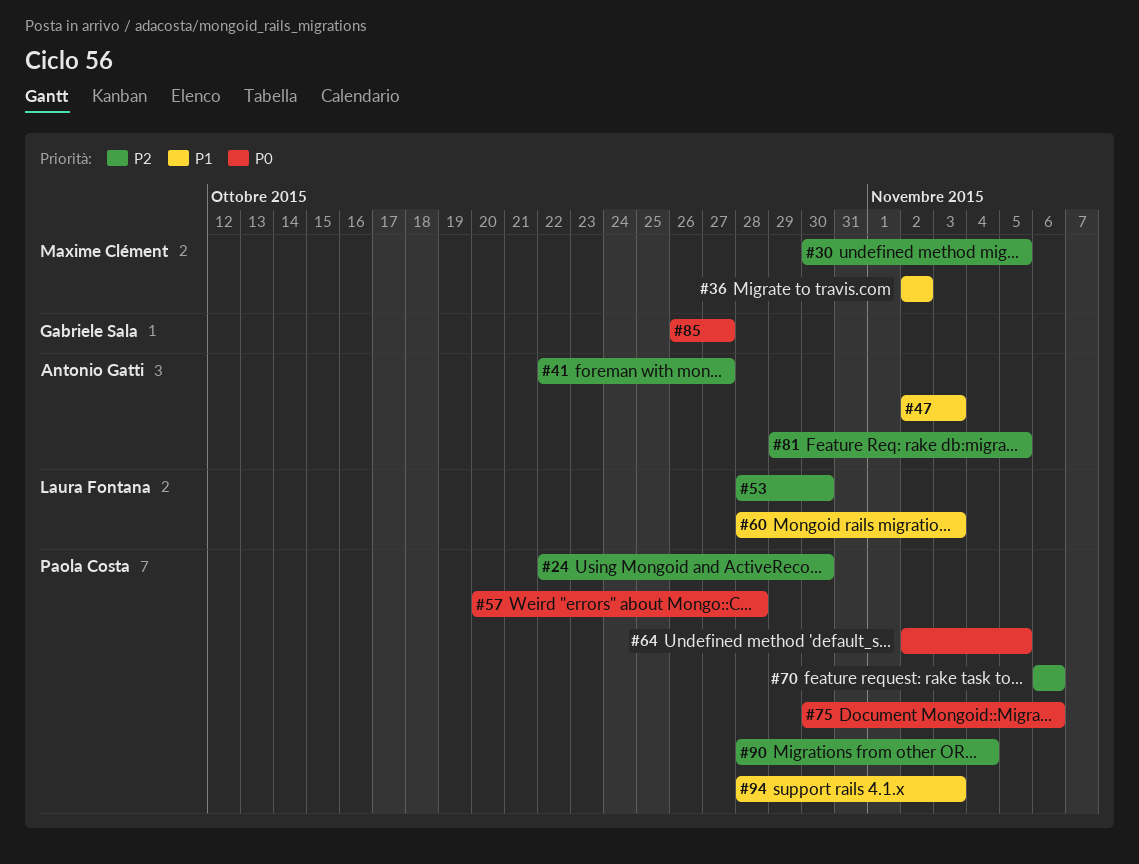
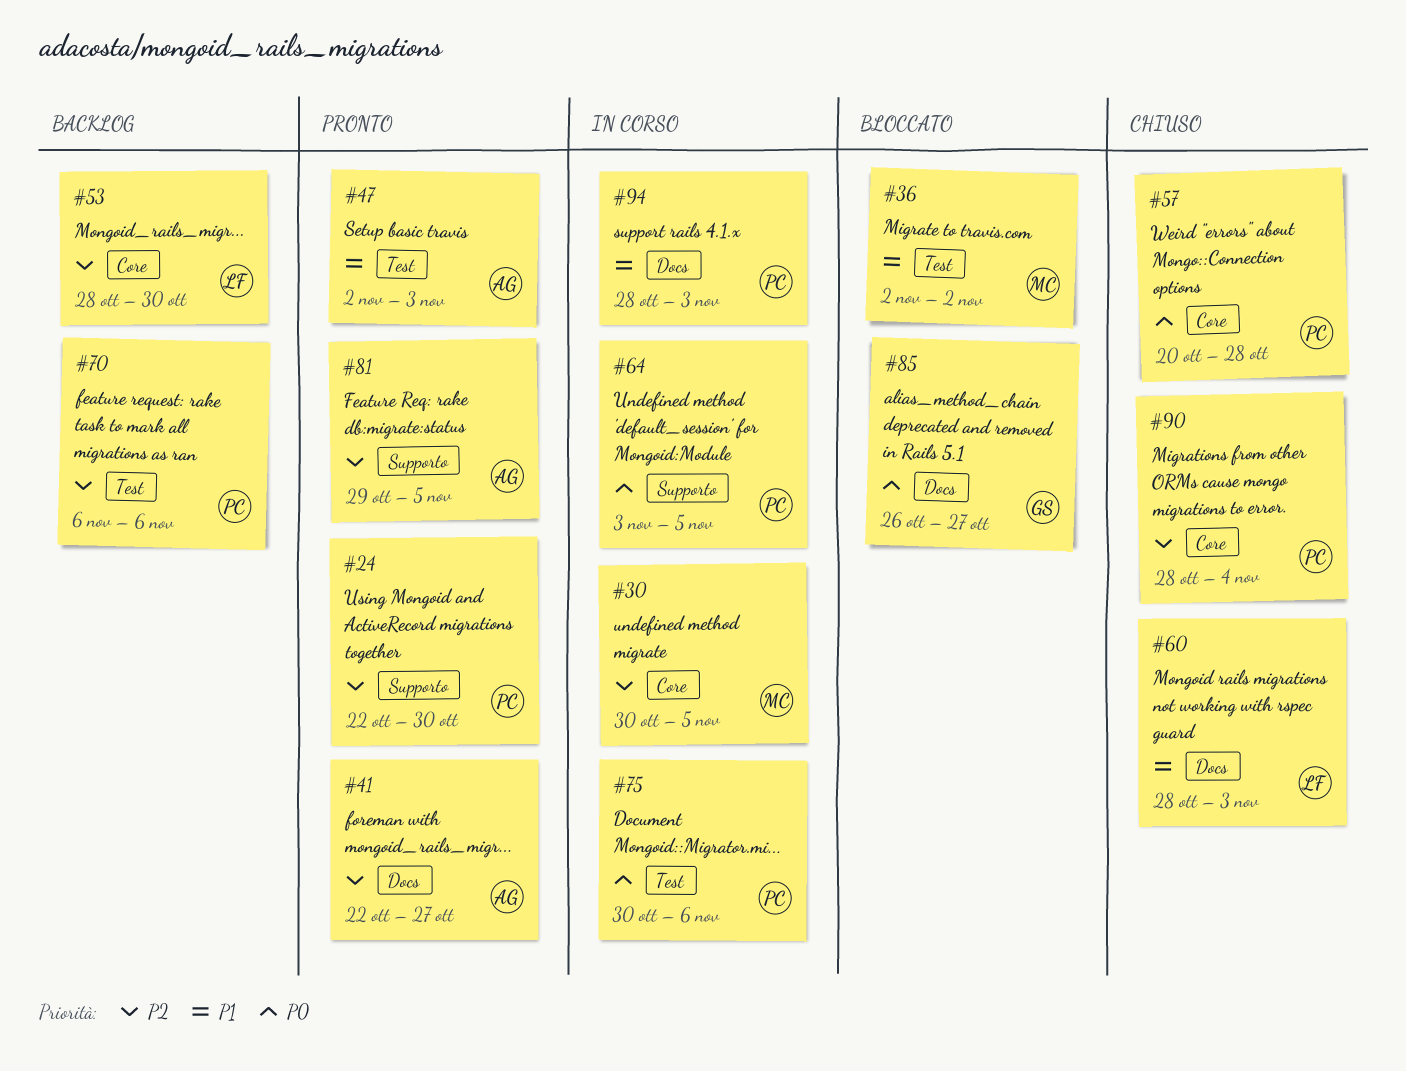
#64, start: Nov 2 -> Nov 3

